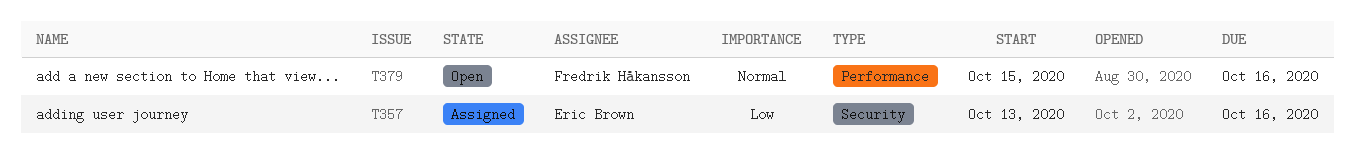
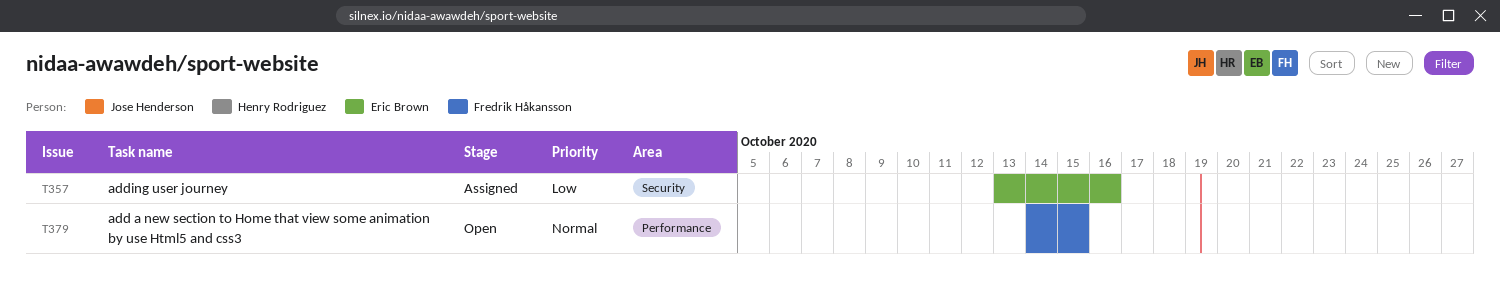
T379, start: Oct 15 -> Oct 14
T379, due: Oct 16 -> Oct 15

